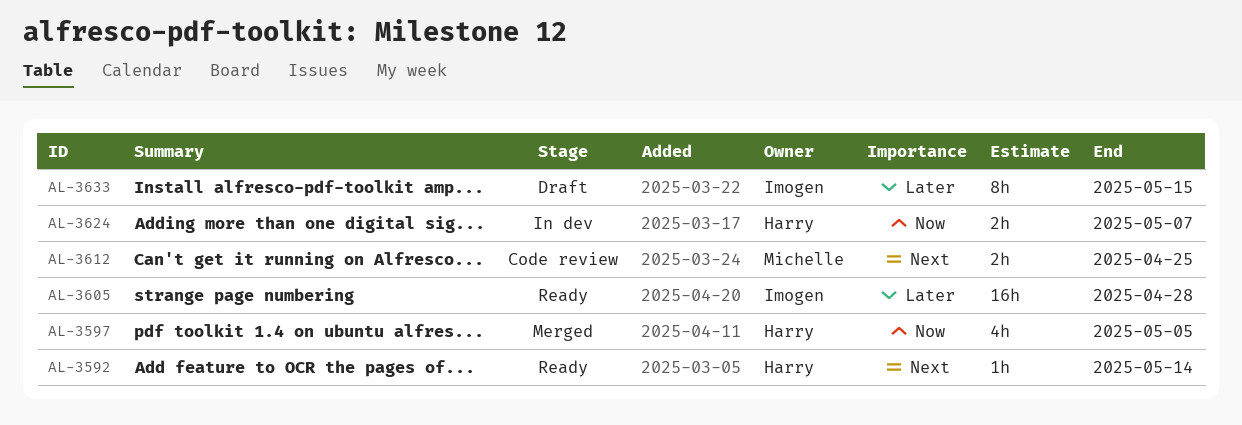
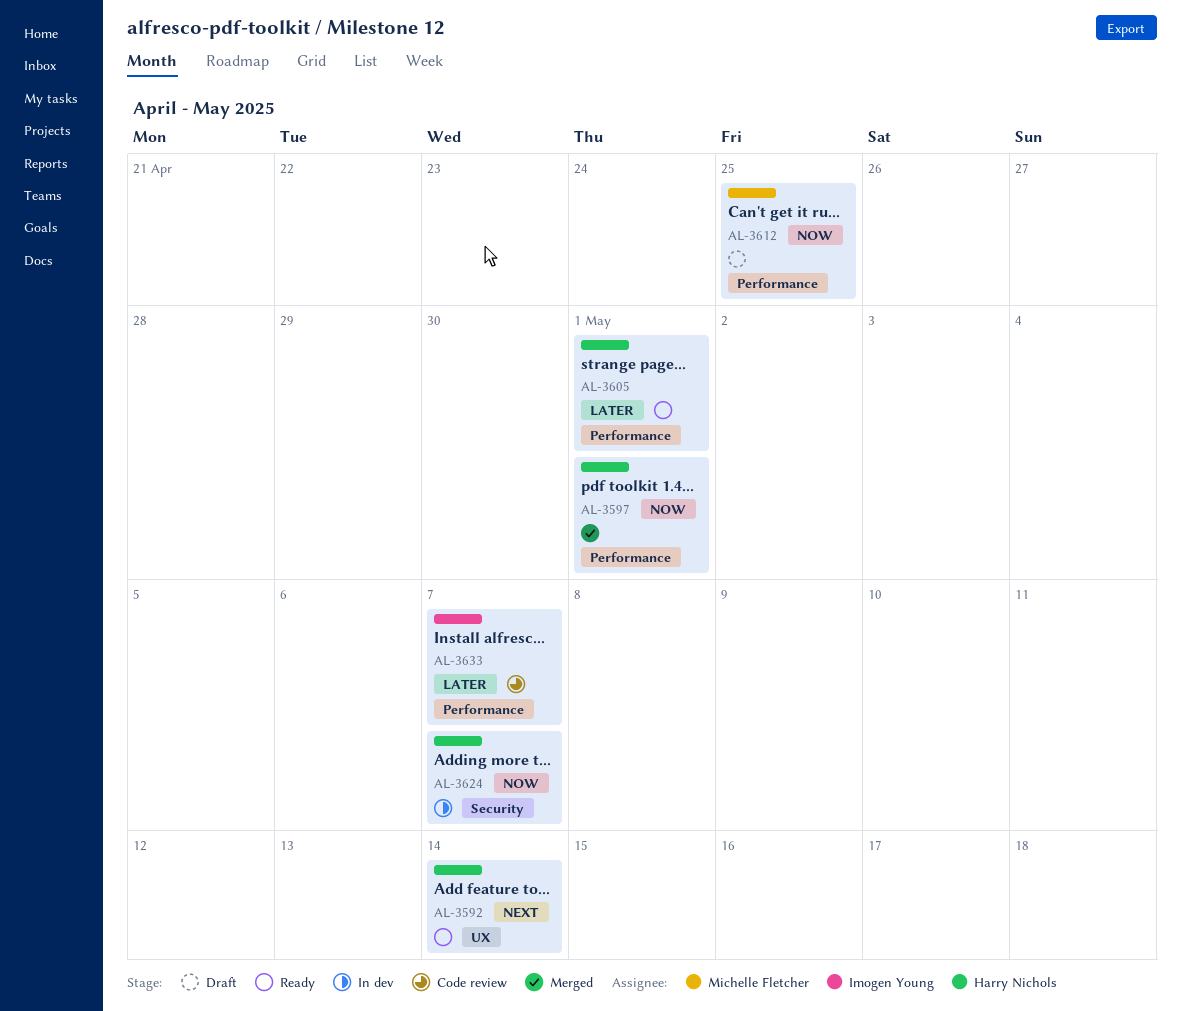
AL-3597, due: May 5 -> May 1
AL-3605, owner: Imogen Young -> Harry Nichols
AL-3605, due: Apr 28 -> May 1
AL-3612, status: Code review -> Draft
AL-3612, priority: Next -> Now
AL-3633, status: Draft -> Code review
AL-3633, due: May 15 -> May 7

